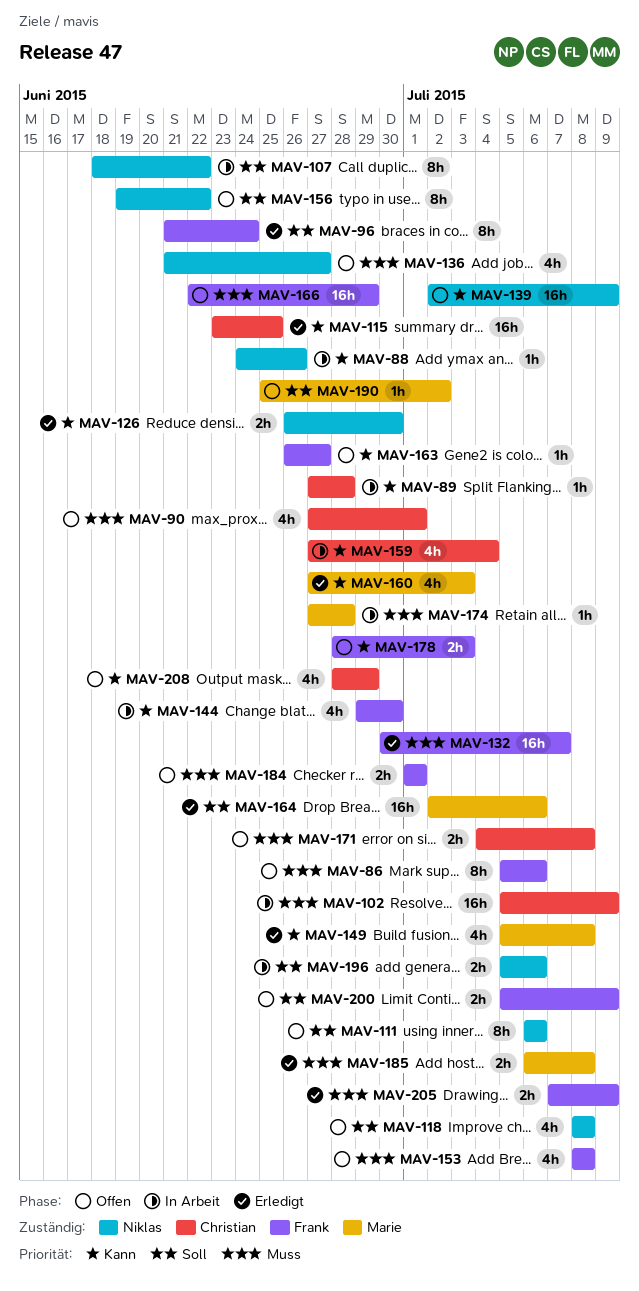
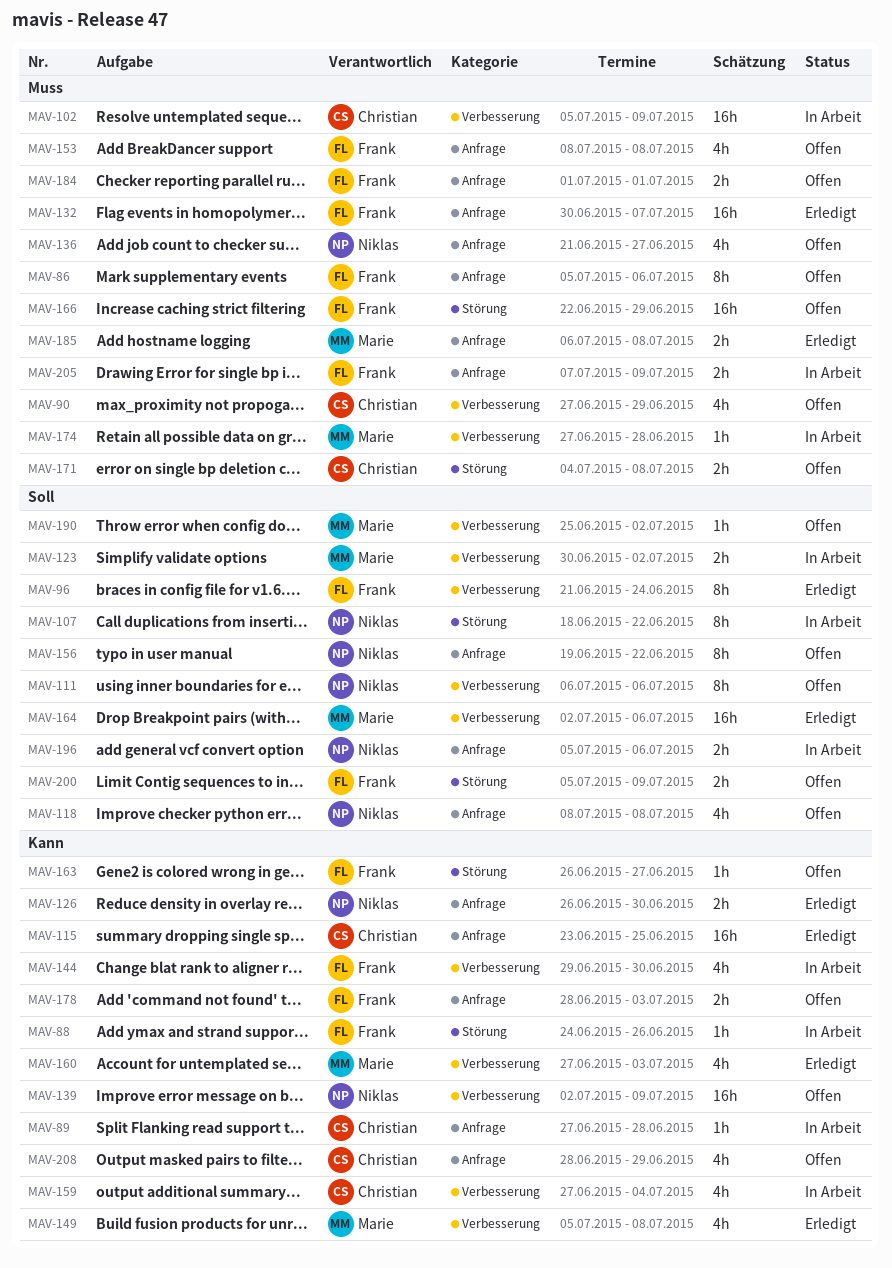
MAV-88, owner: Niklas -> Frank
MAV-90, due: Jul 1 -> Jun 29
MAV-123: none -> present
MAV-205, status: Erledigt -> In Arbeit

